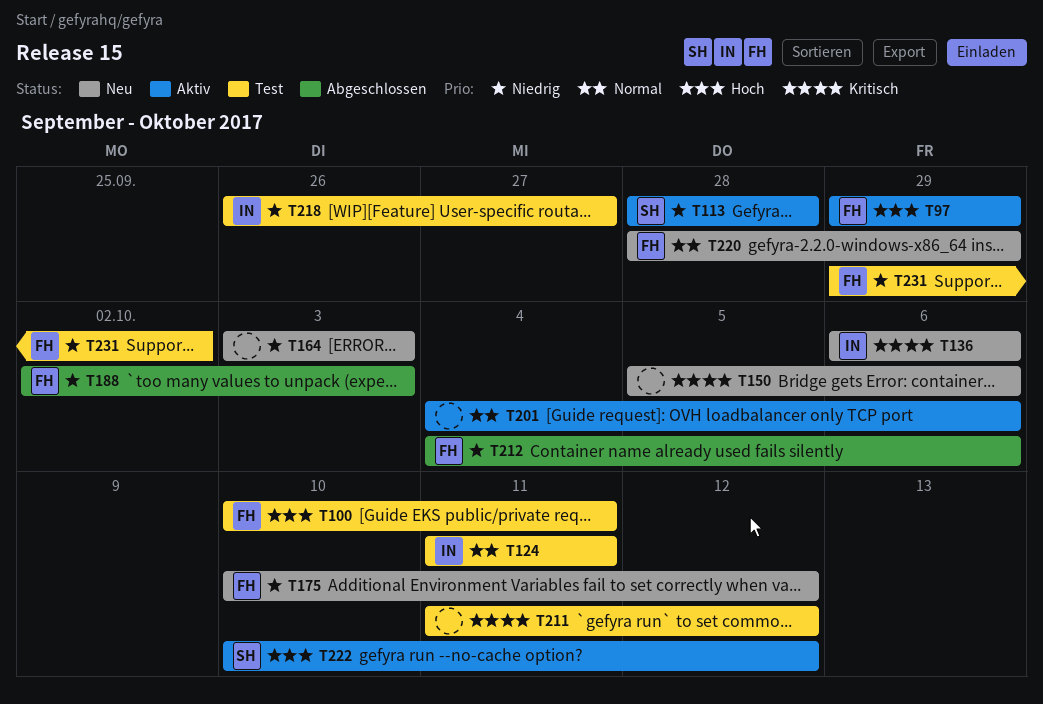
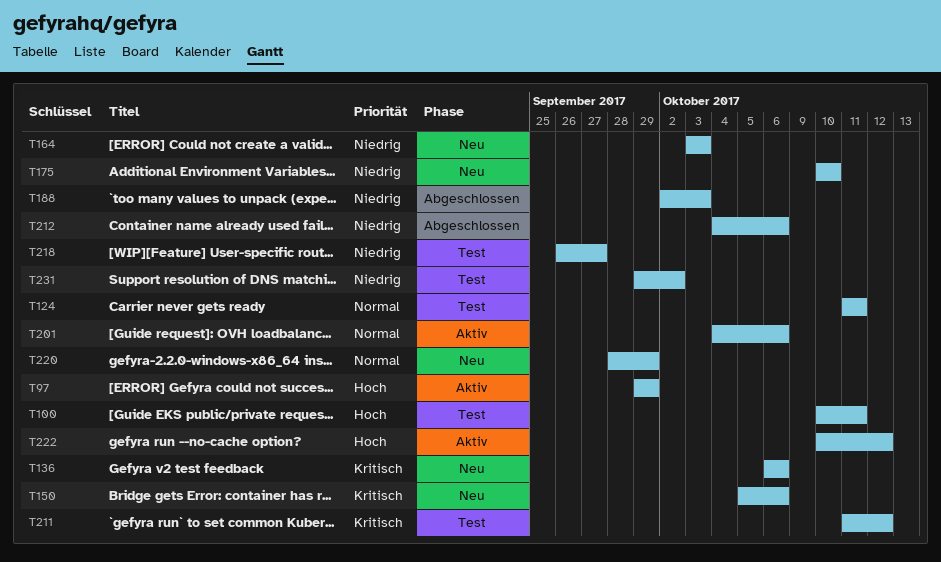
T113: present -> none
T175, due: Oct 12 -> Oct 10

